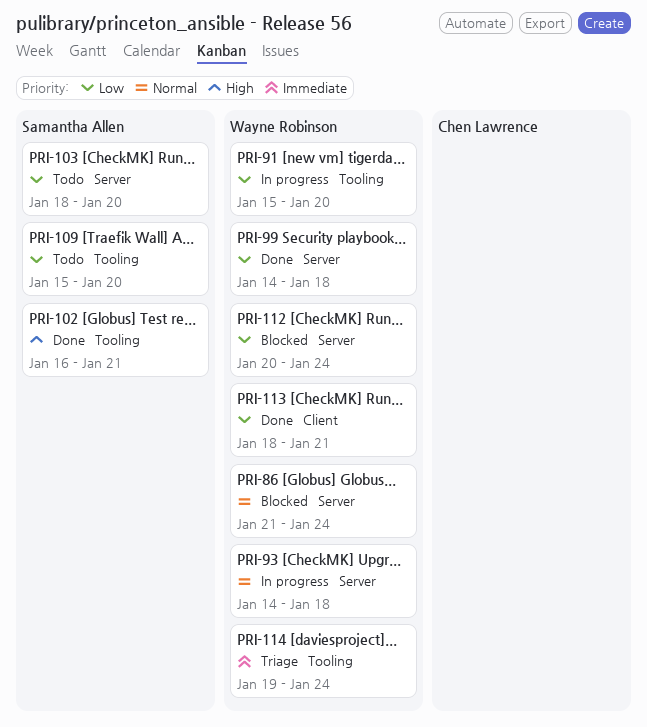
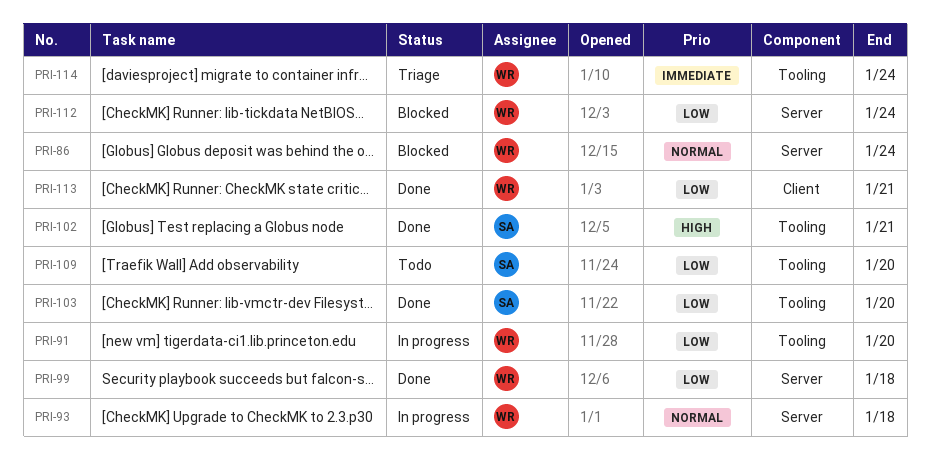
PRI-103, status: Todo -> Done
PRI-103, label: Server -> Tooling

